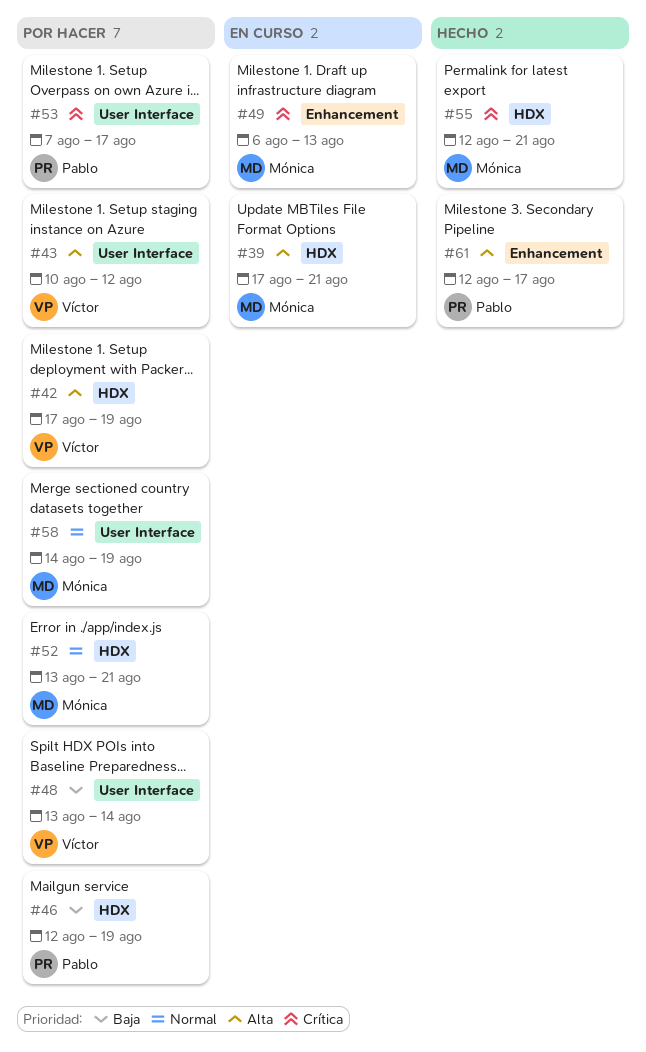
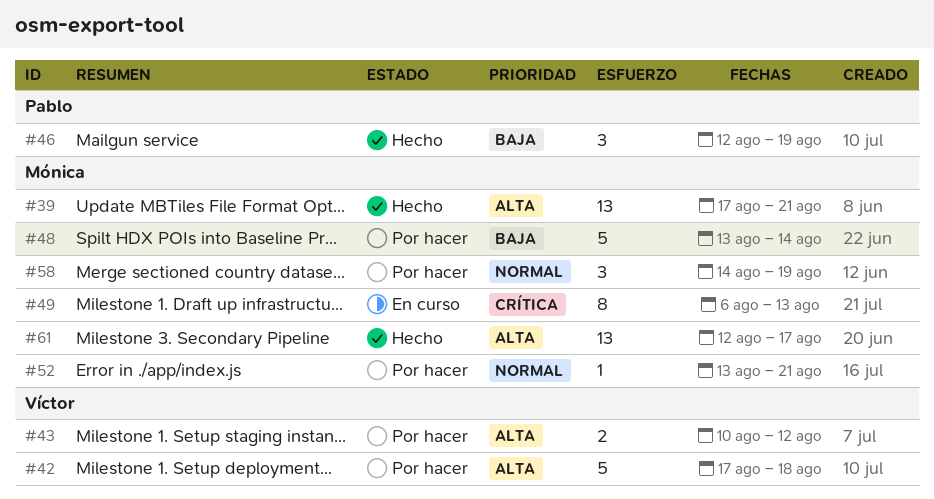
#39, status: En curso -> Hecho
#42, due: Aug 19 -> Aug 18
#46, status: Por hacer -> Hecho
#48, owner: Víctor -> Mónica
#53: present -> none
#55: present -> none
#61, owner: Pablo -> Mónica

